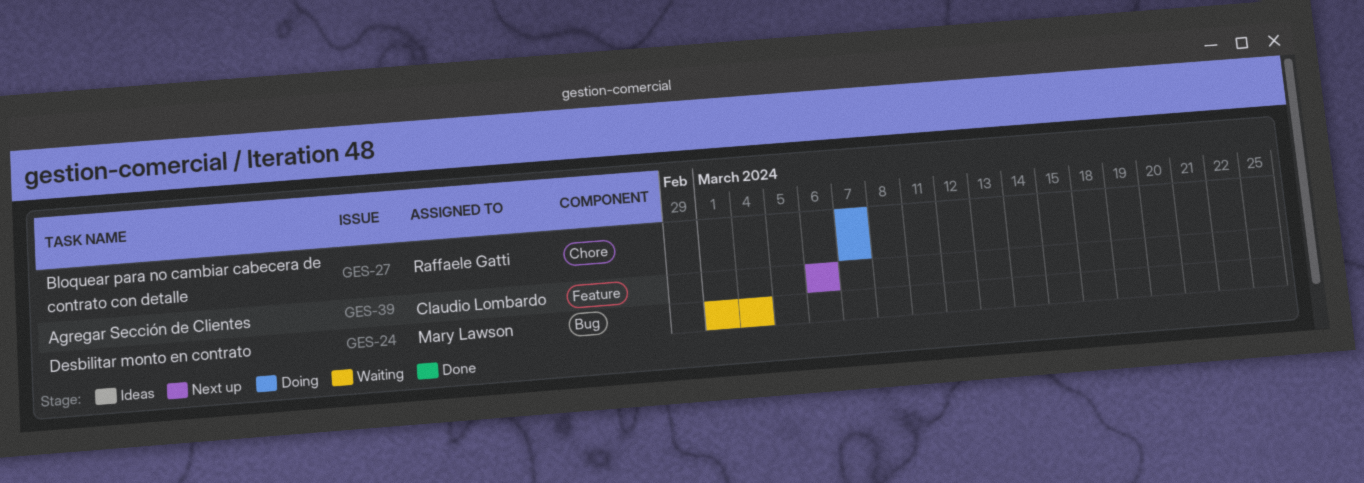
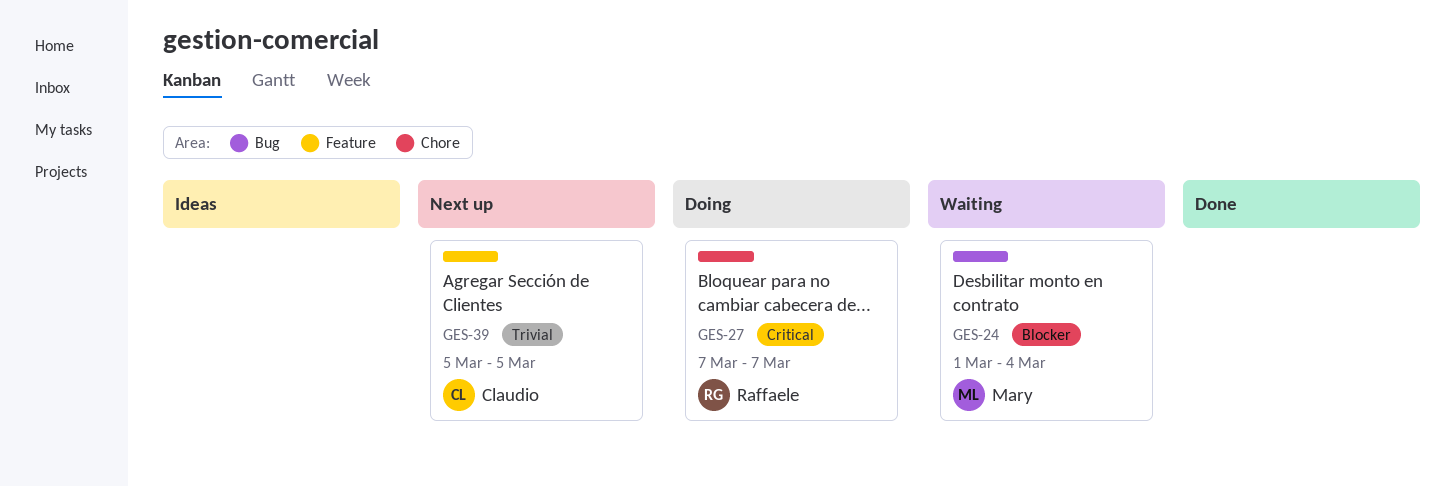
GES-39, start: Mar 6 -> Mar 5
GES-39, due: Mar 6 -> Mar 5

